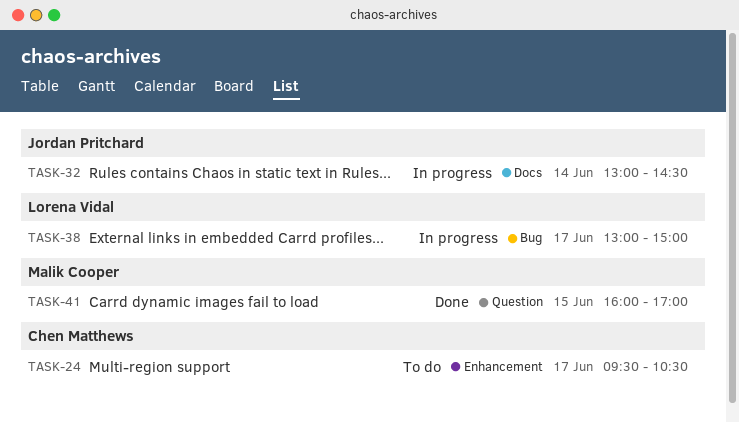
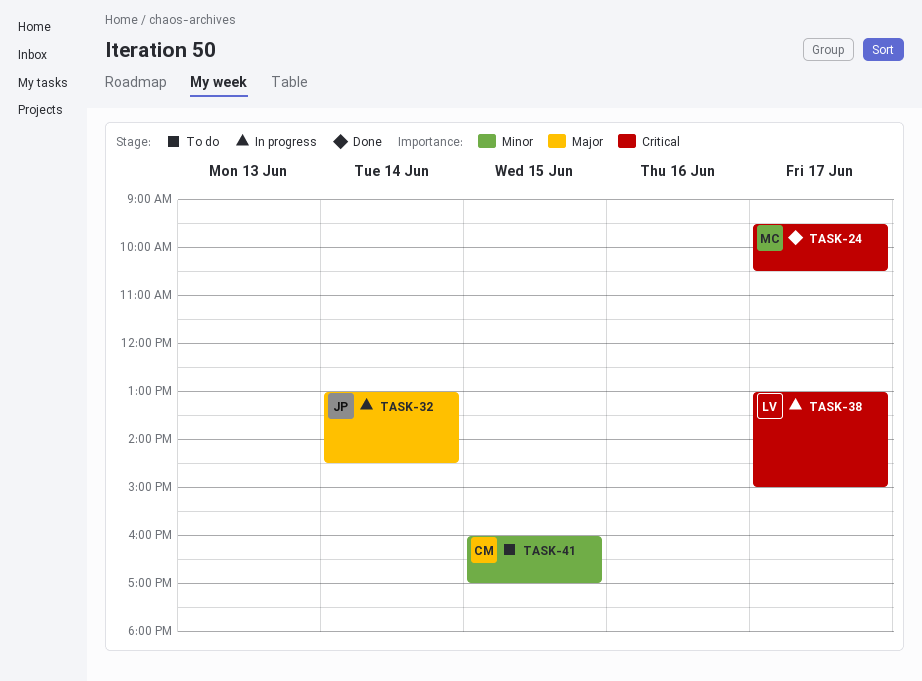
TASK-24, status: To do -> Done
TASK-24, owner: Chen Matthews -> Malik Cooper
TASK-41, status: Done -> To do
TASK-41, owner: Malik Cooper -> Chen Matthews

